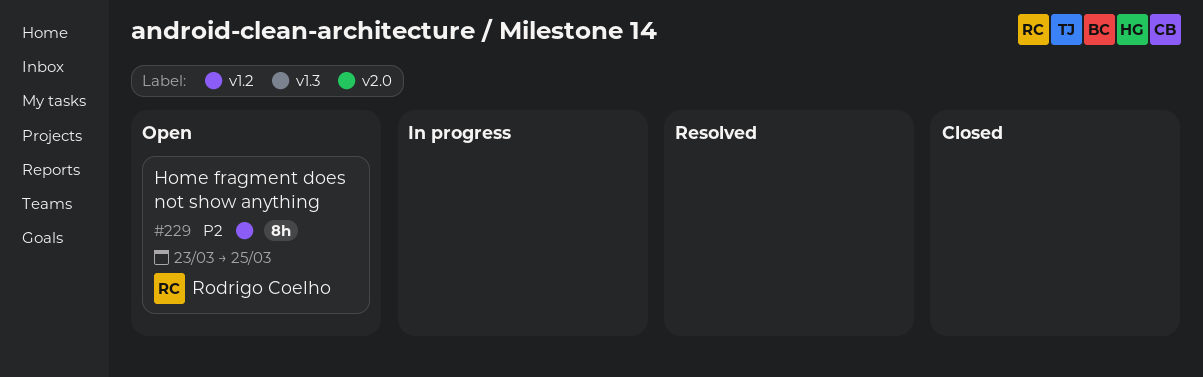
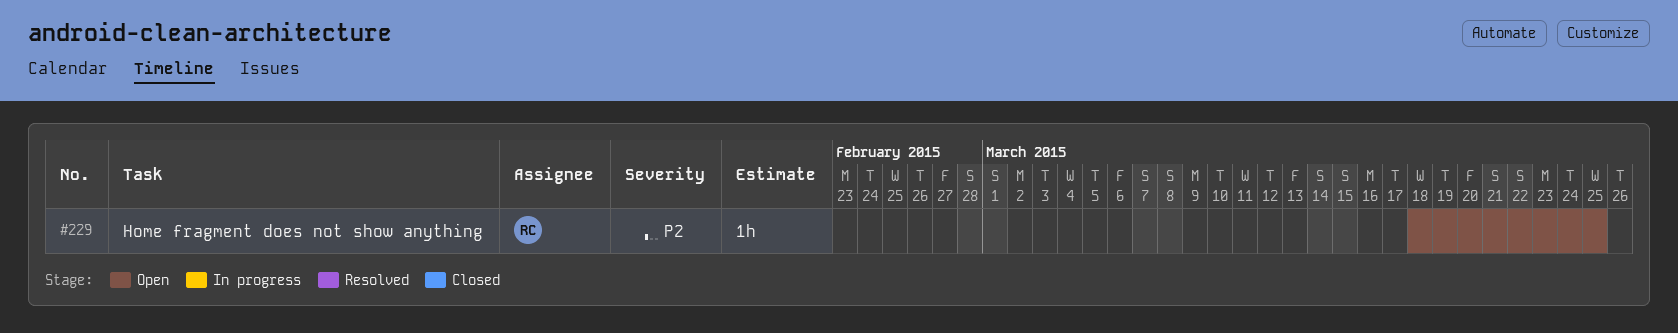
#229, estimate: 8h -> 1h
#229, start: Mar 23 -> Mar 18

